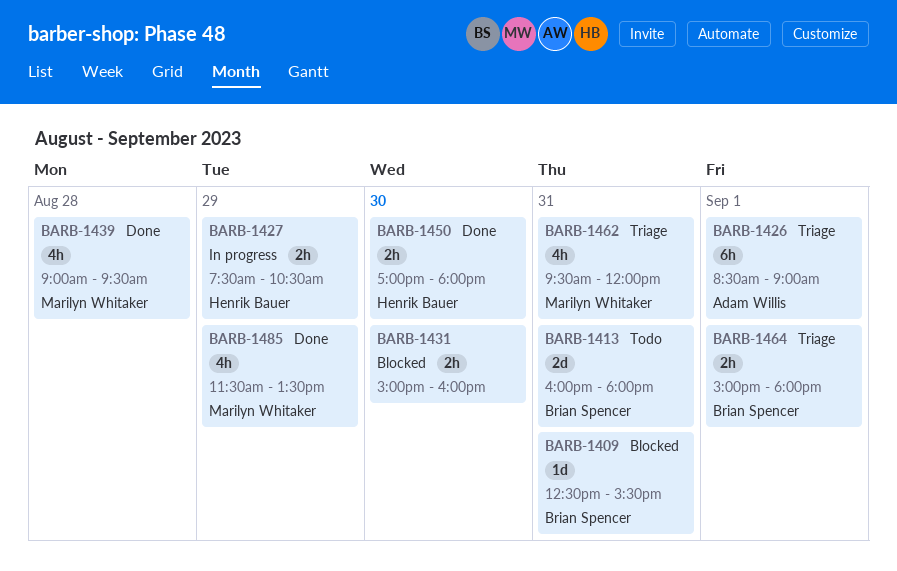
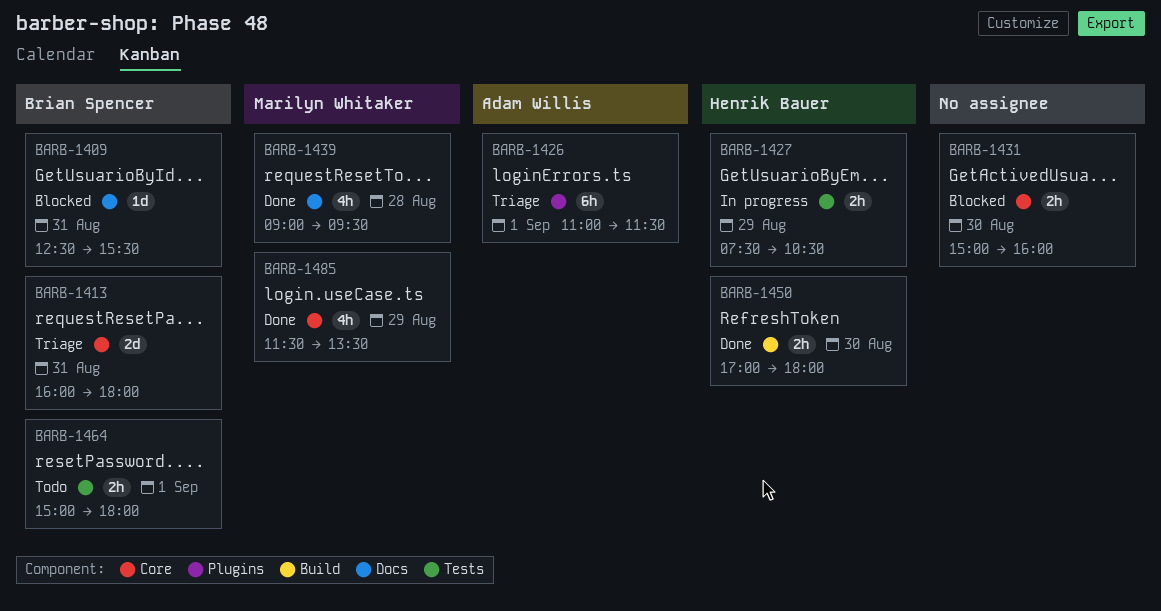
BARB-1413, status: Todo -> Triage
BARB-1426, begins: 08:30 -> 11:00
BARB-1426, ends: 09:00 -> 11:30
BARB-1462: present -> none
BARB-1464, status: Triage -> Todo

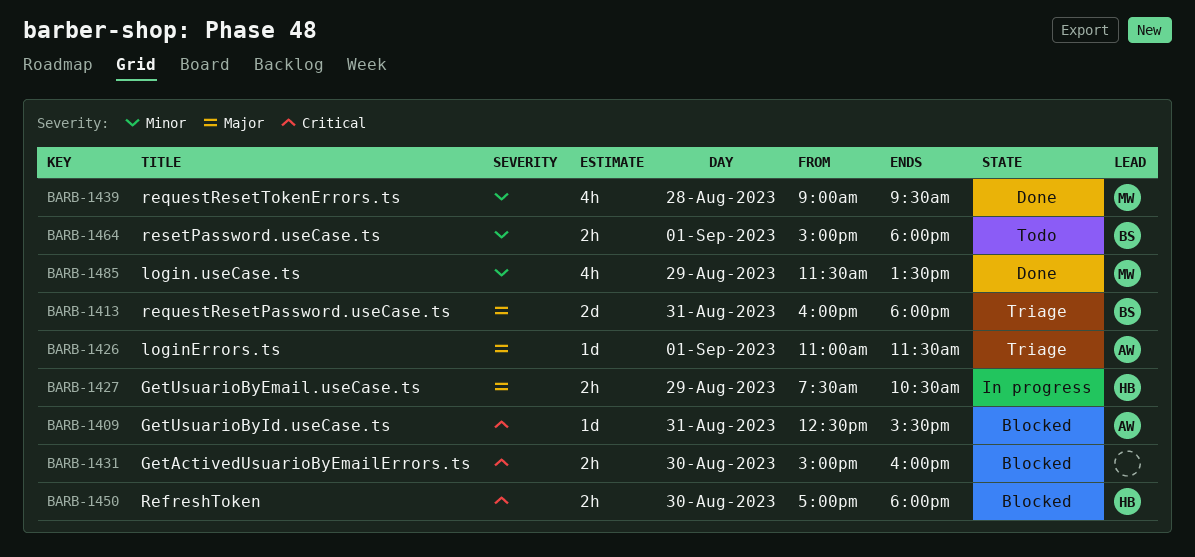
BARB-1409, owner: Brian Spencer -> Adam Willis
BARB-1426, estimate: 6h -> 1d
BARB-1450, status: Done -> Blocked

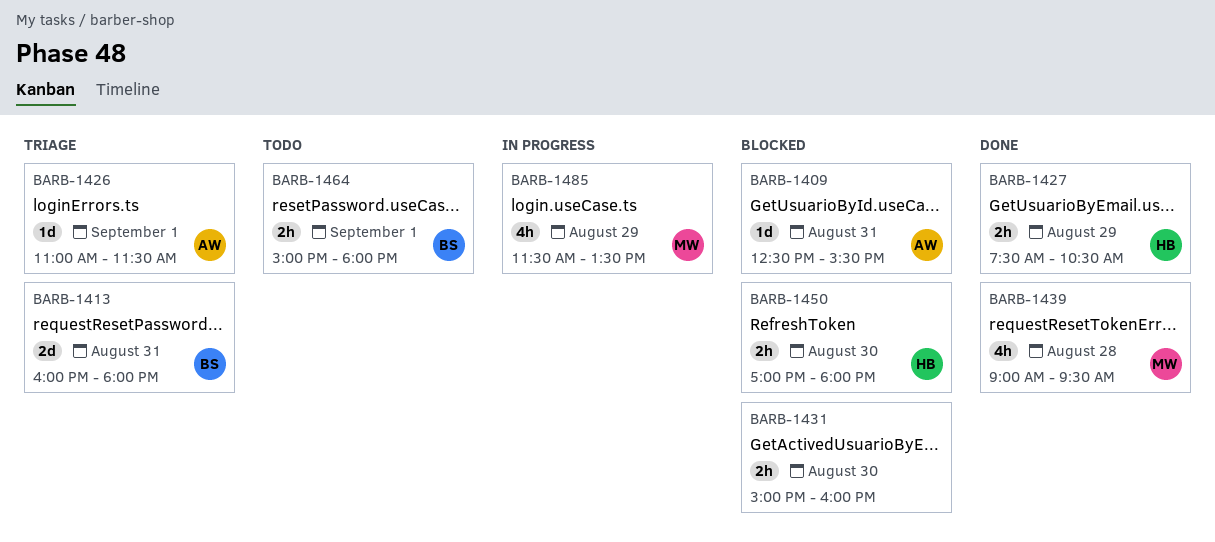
BARB-1427, status: In progress -> Done
BARB-1485, status: Done -> In progress

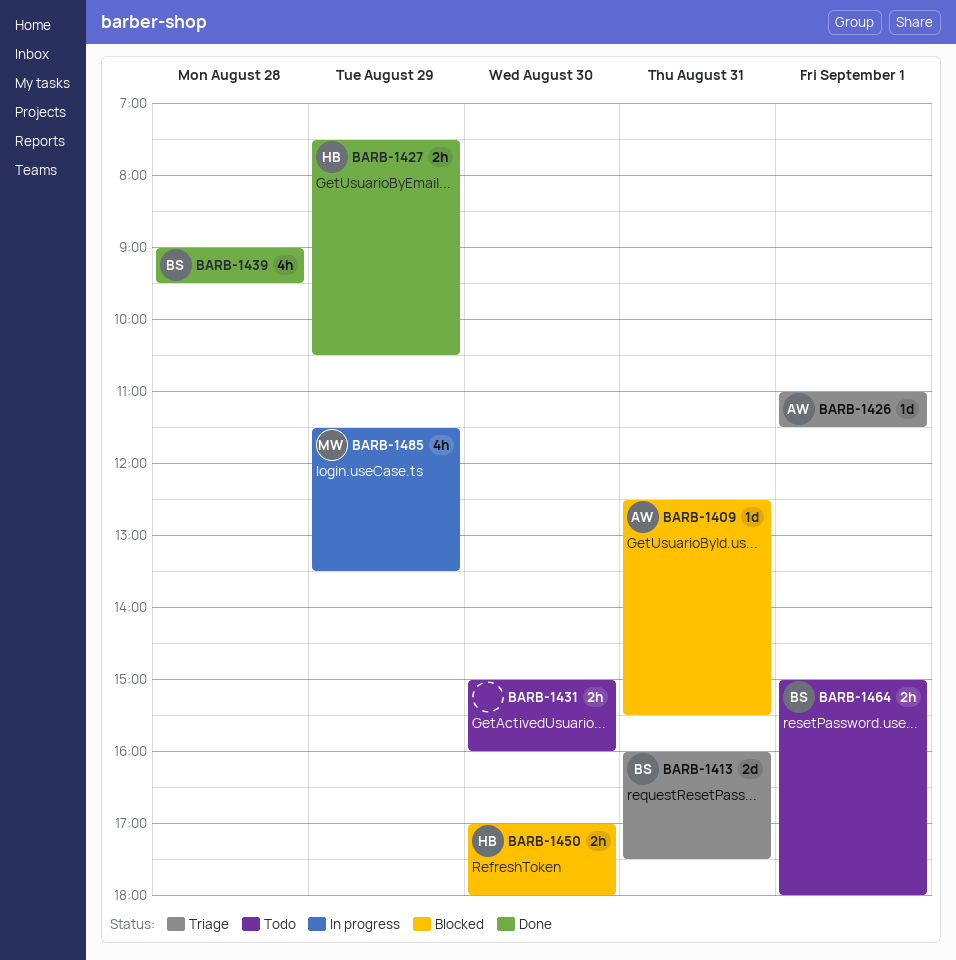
BARB-1413, ends: 18:00 -> 17:30
BARB-1431, status: Blocked -> Todo
BARB-1439, owner: MW -> BS

